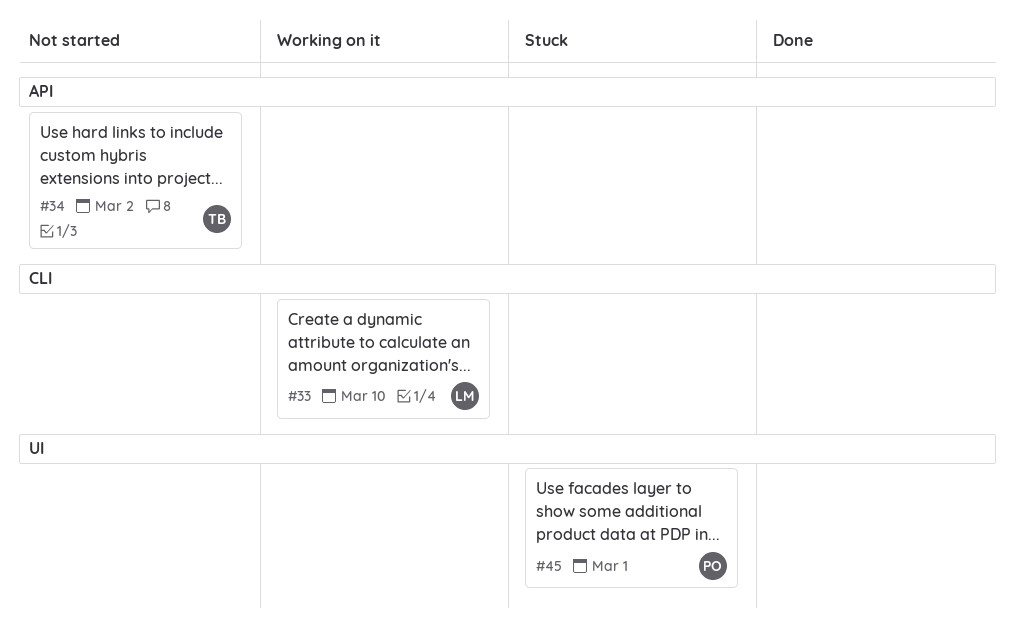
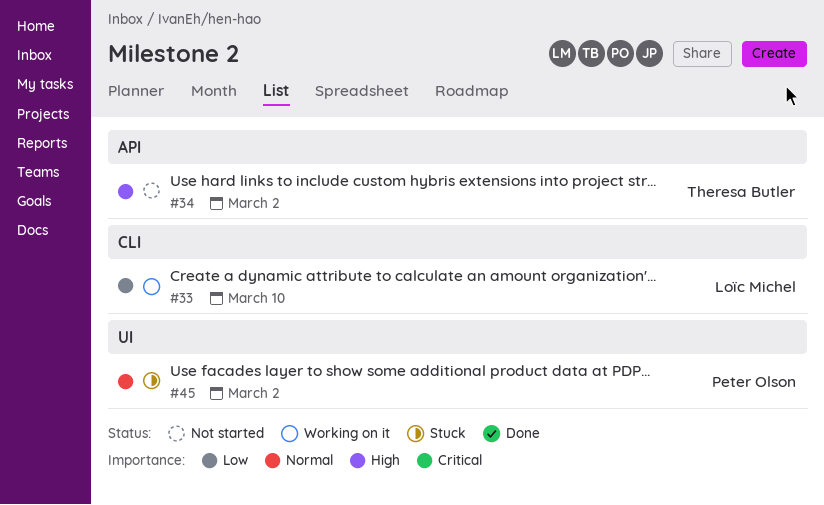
#45, due: Mar 1 -> Mar 2

